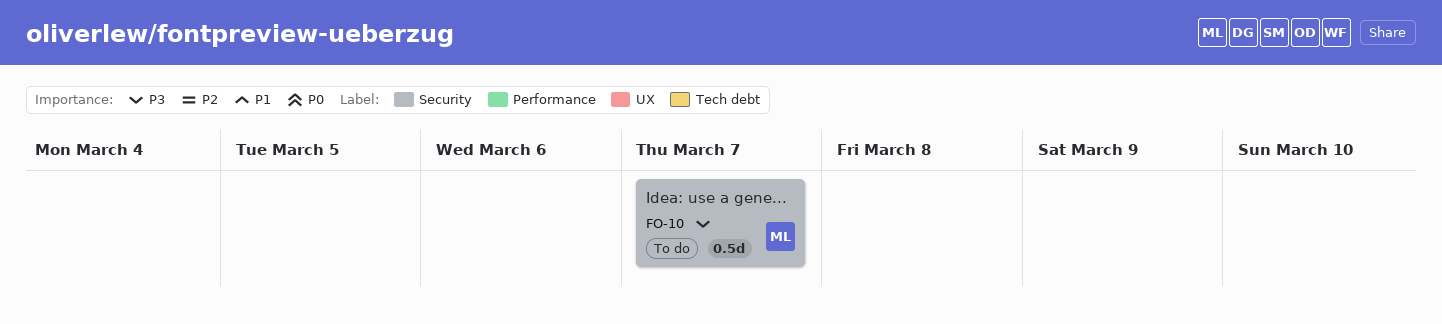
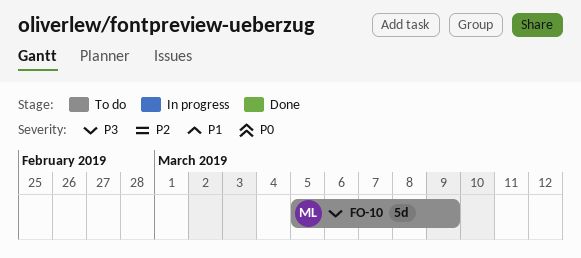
FO-10, estimate: 0.5d -> 5d
FO-10, due: Mar 7 -> Mar 9

